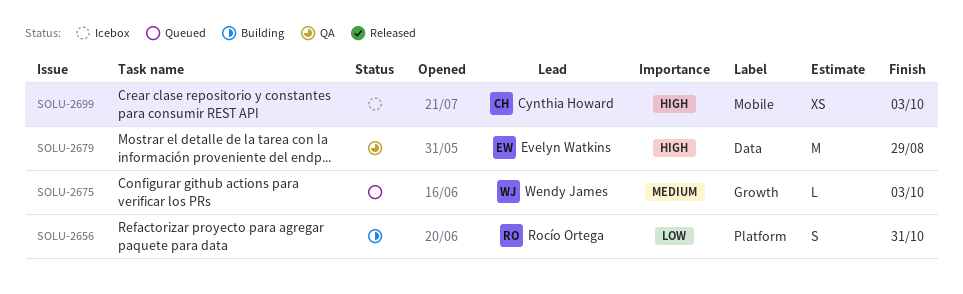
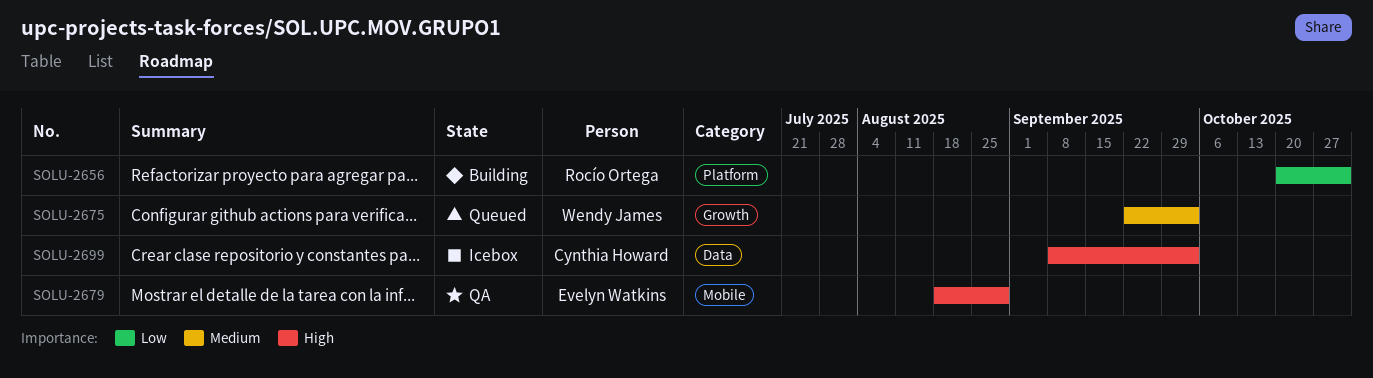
SOLU-2679, label: Data -> Mobile
SOLU-2699, label: Mobile -> Data

